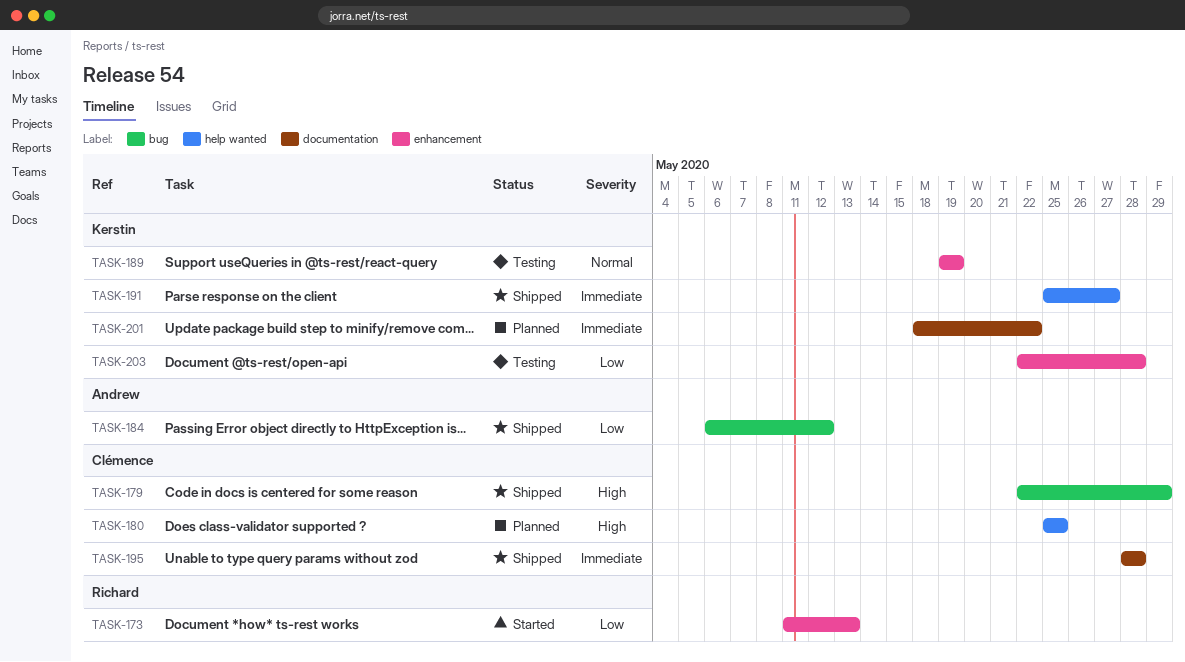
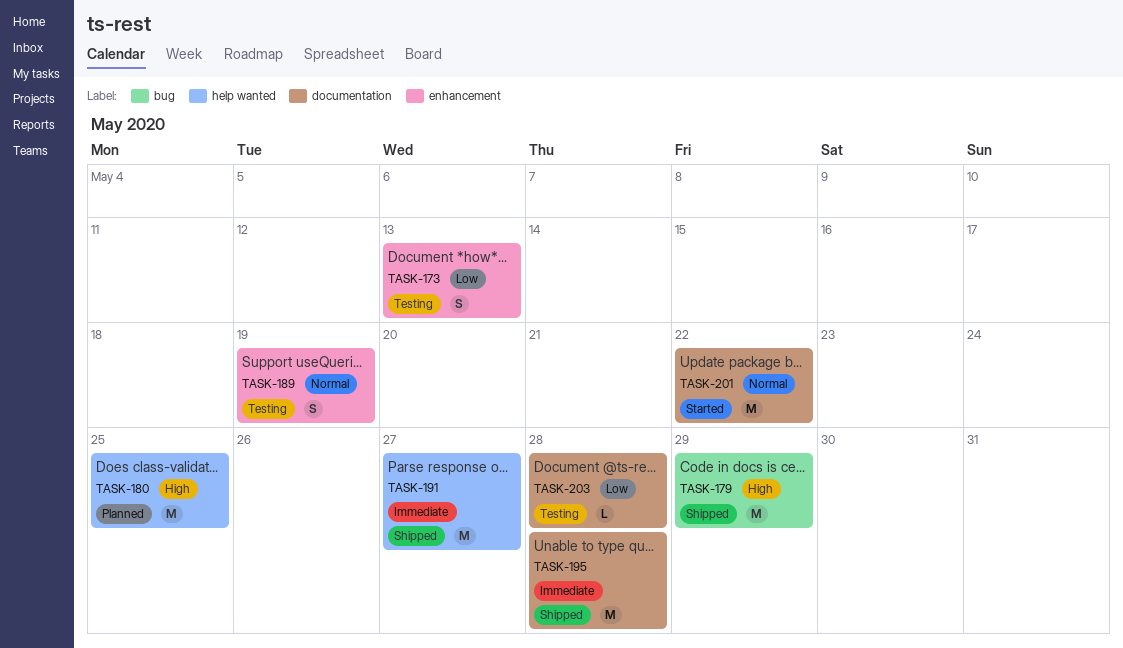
TASK-173, status: Started -> Testing
TASK-184: present -> none
TASK-201, status: Planned -> Started
TASK-201, priority: Immediate -> Normal
TASK-203, label: enhancement -> documentation

